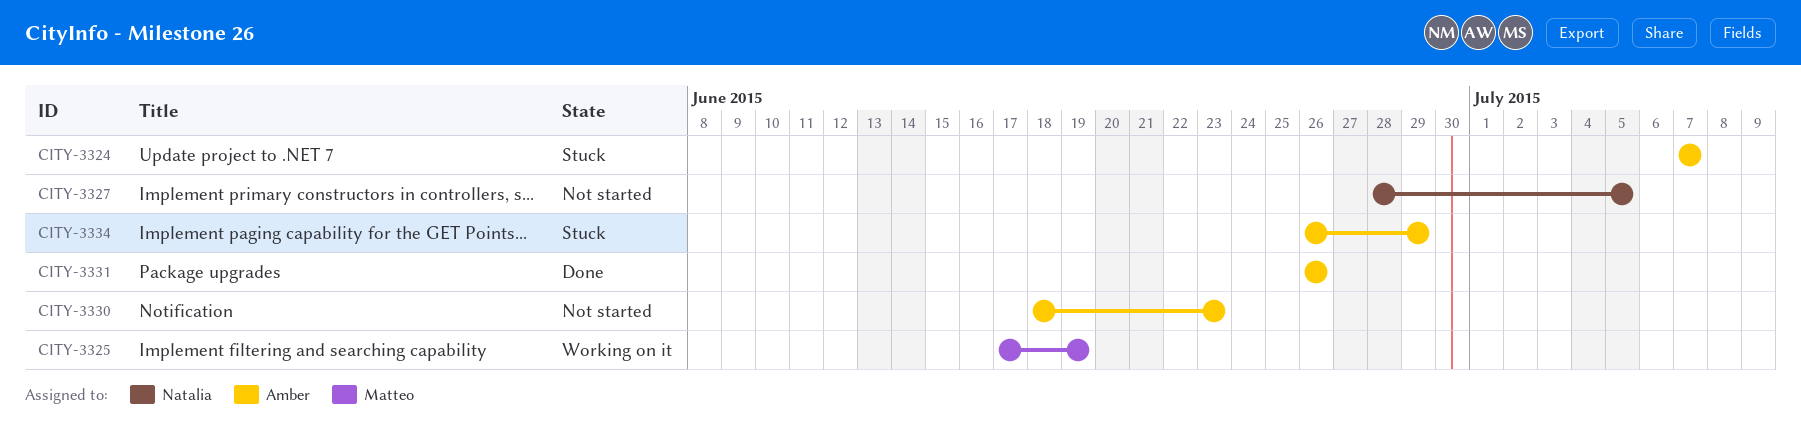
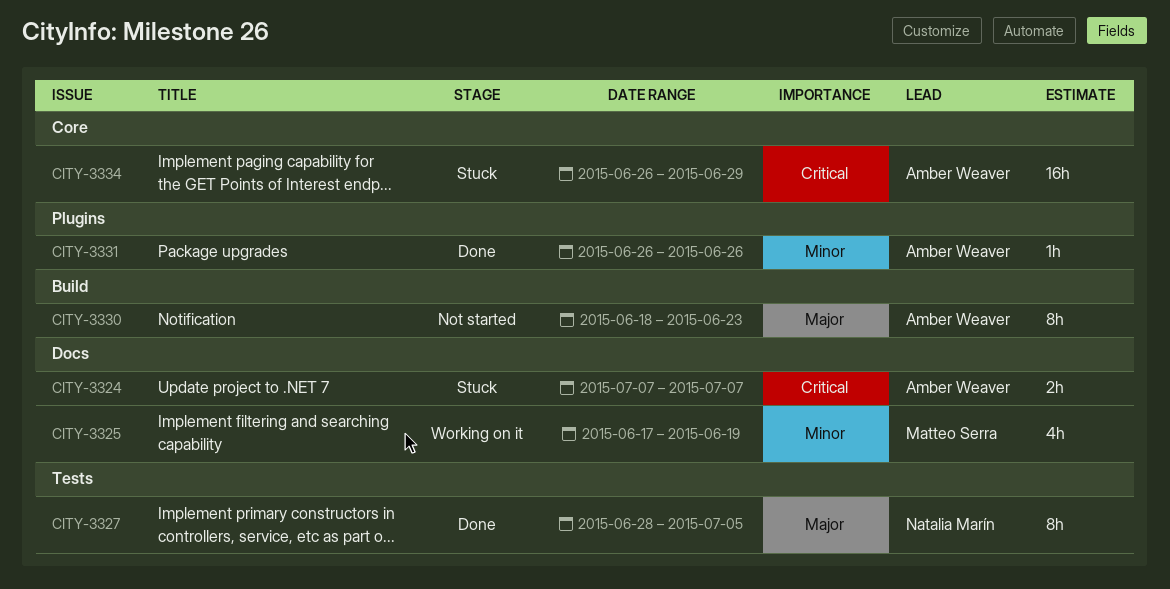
CITY-3327, status: Not started -> Done

